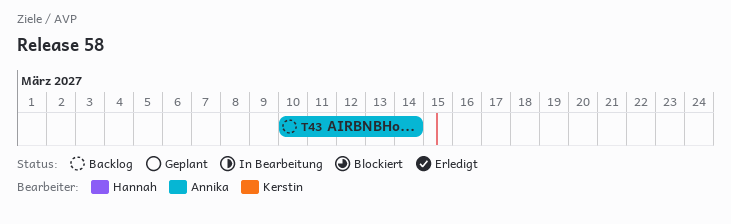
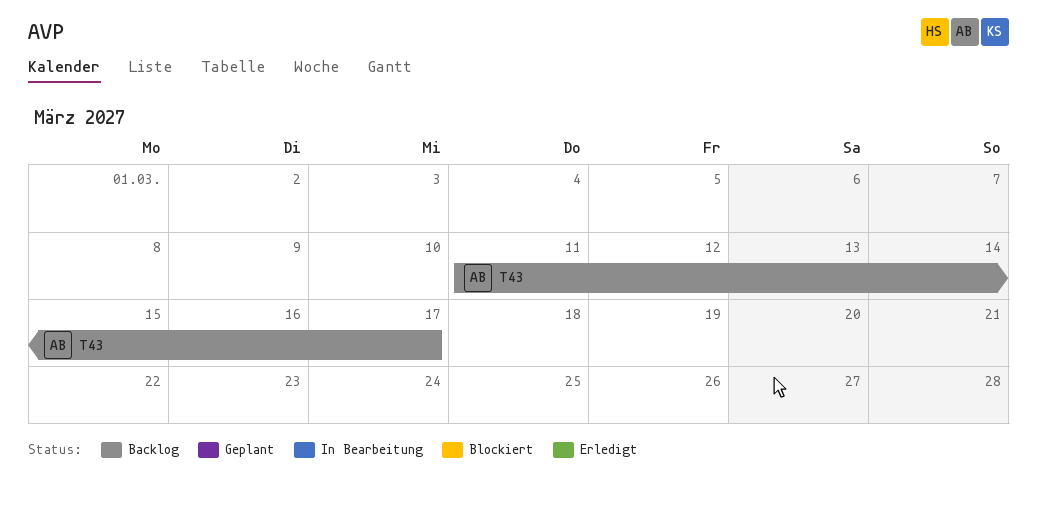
T43, start: Mar 10 -> Mar 11
T43, due: Mar 14 -> Mar 17

